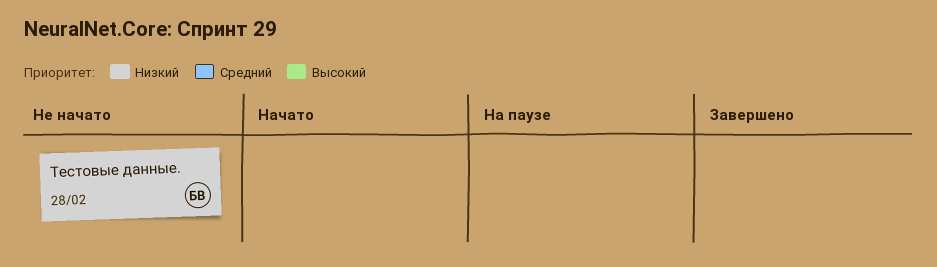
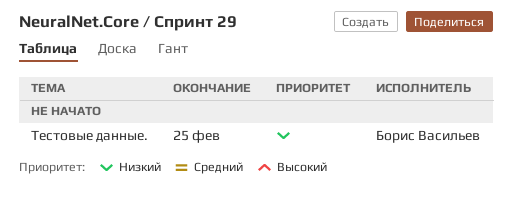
Тестовые данные., due: Feb 28 -> Feb 25

